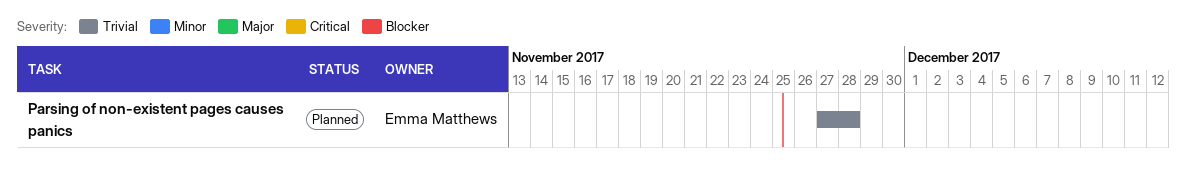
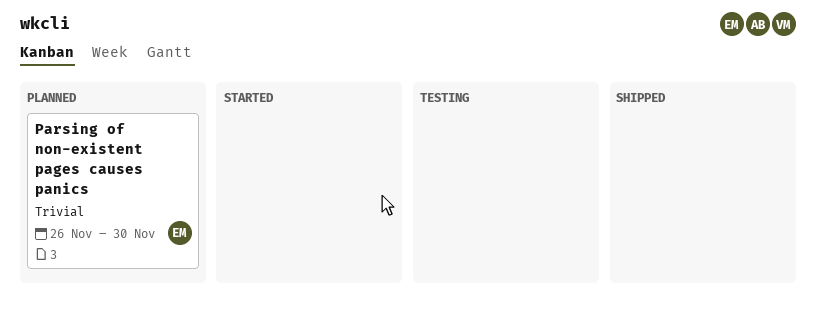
Parsing of non-existent pages causes panics, start: Nov 27 -> Nov 26
Parsing of non-existent pages causes panics, due: Nov 28 -> Nov 30

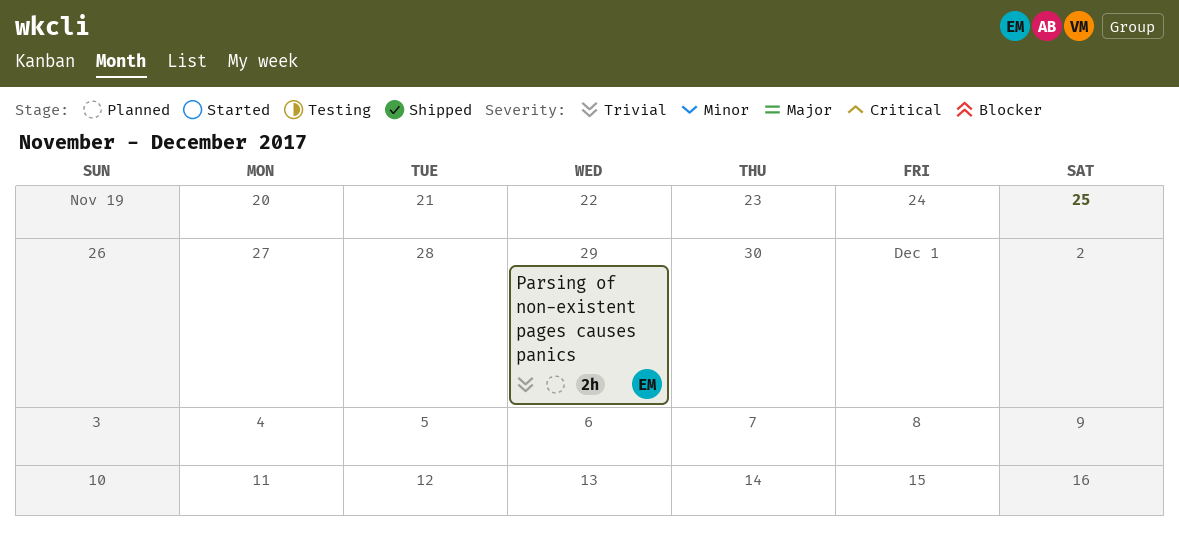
Parsing of non-existent pages causes panics, due: Nov 30 -> Nov 29

